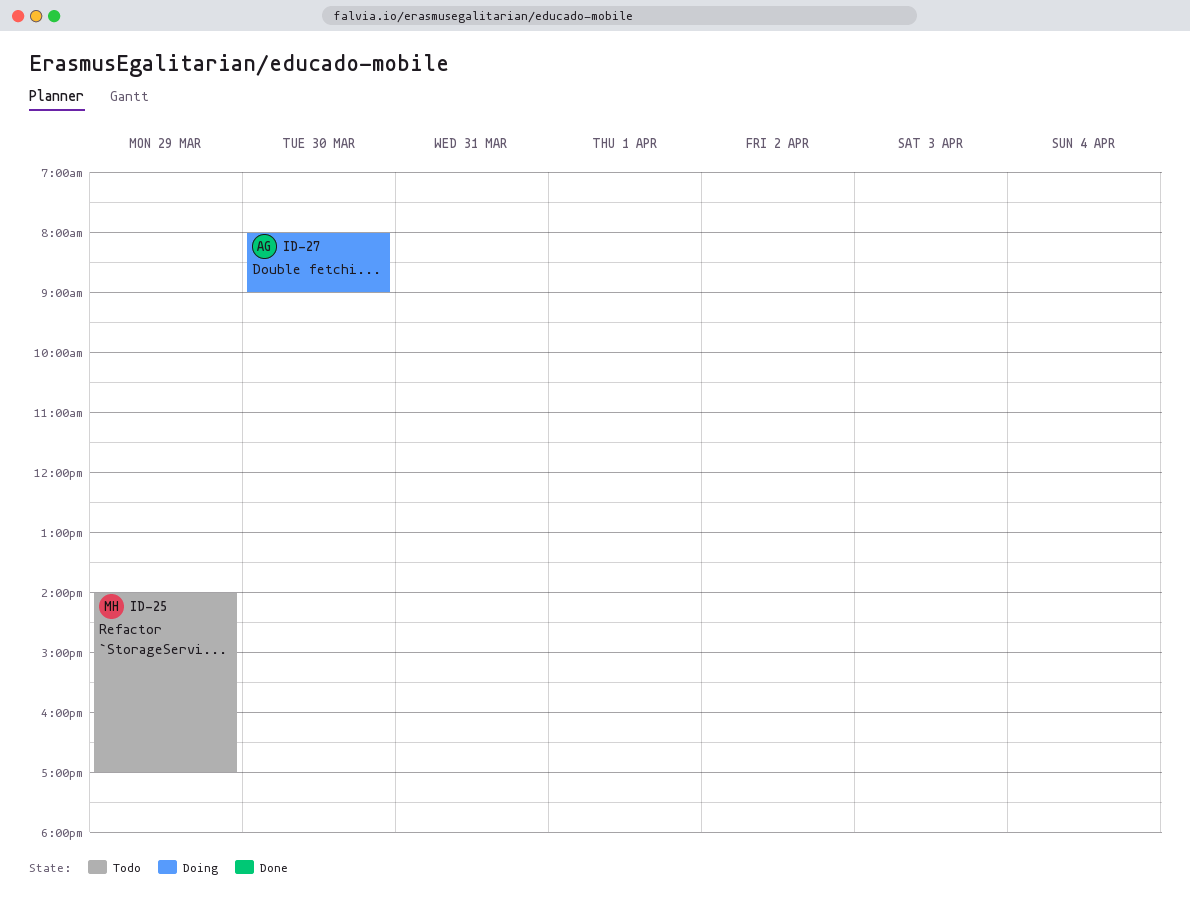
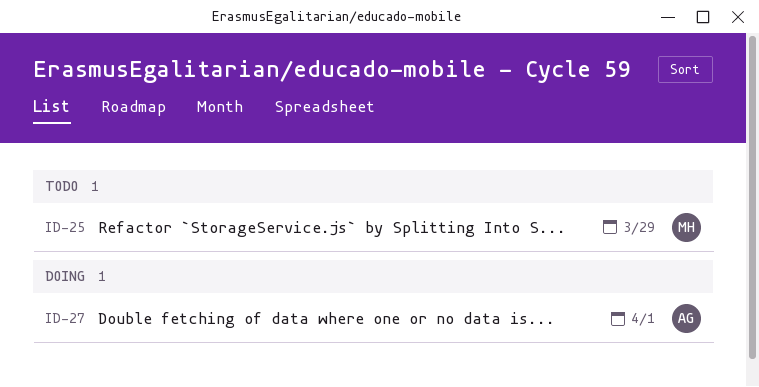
ID-27, day: Mar 30 -> Apr 1

